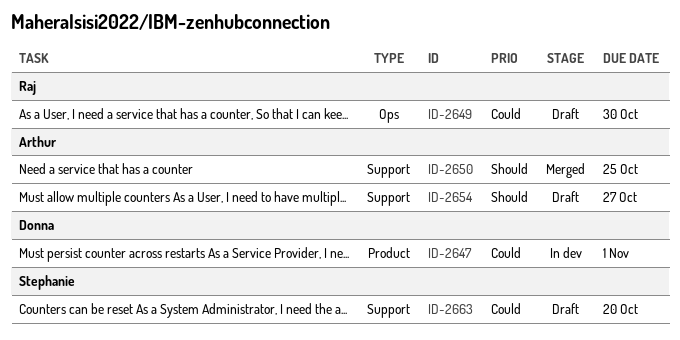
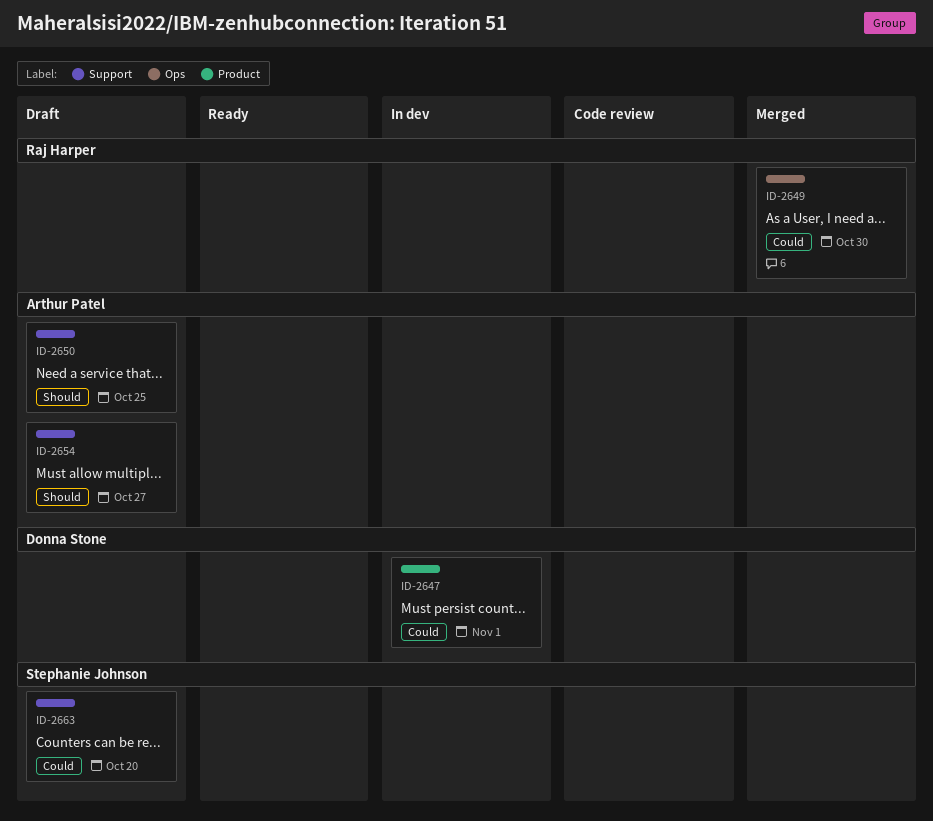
ID-2649, status: Draft -> Merged
ID-2650, status: Merged -> Draft

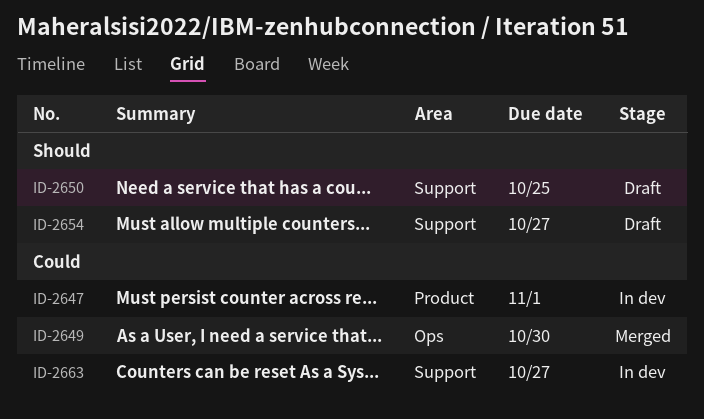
ID-2663, status: Draft -> In dev
ID-2663, due: Oct 20 -> Oct 27

